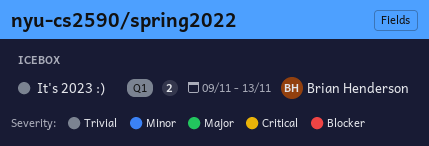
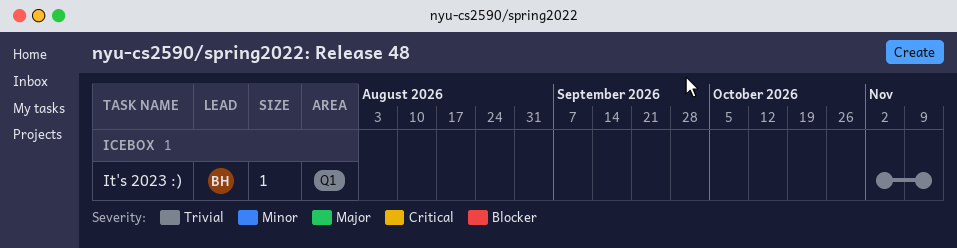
It's 2023 :), estimate: 2 -> 1
It's 2023 :), start: Nov 9 -> Nov 2

